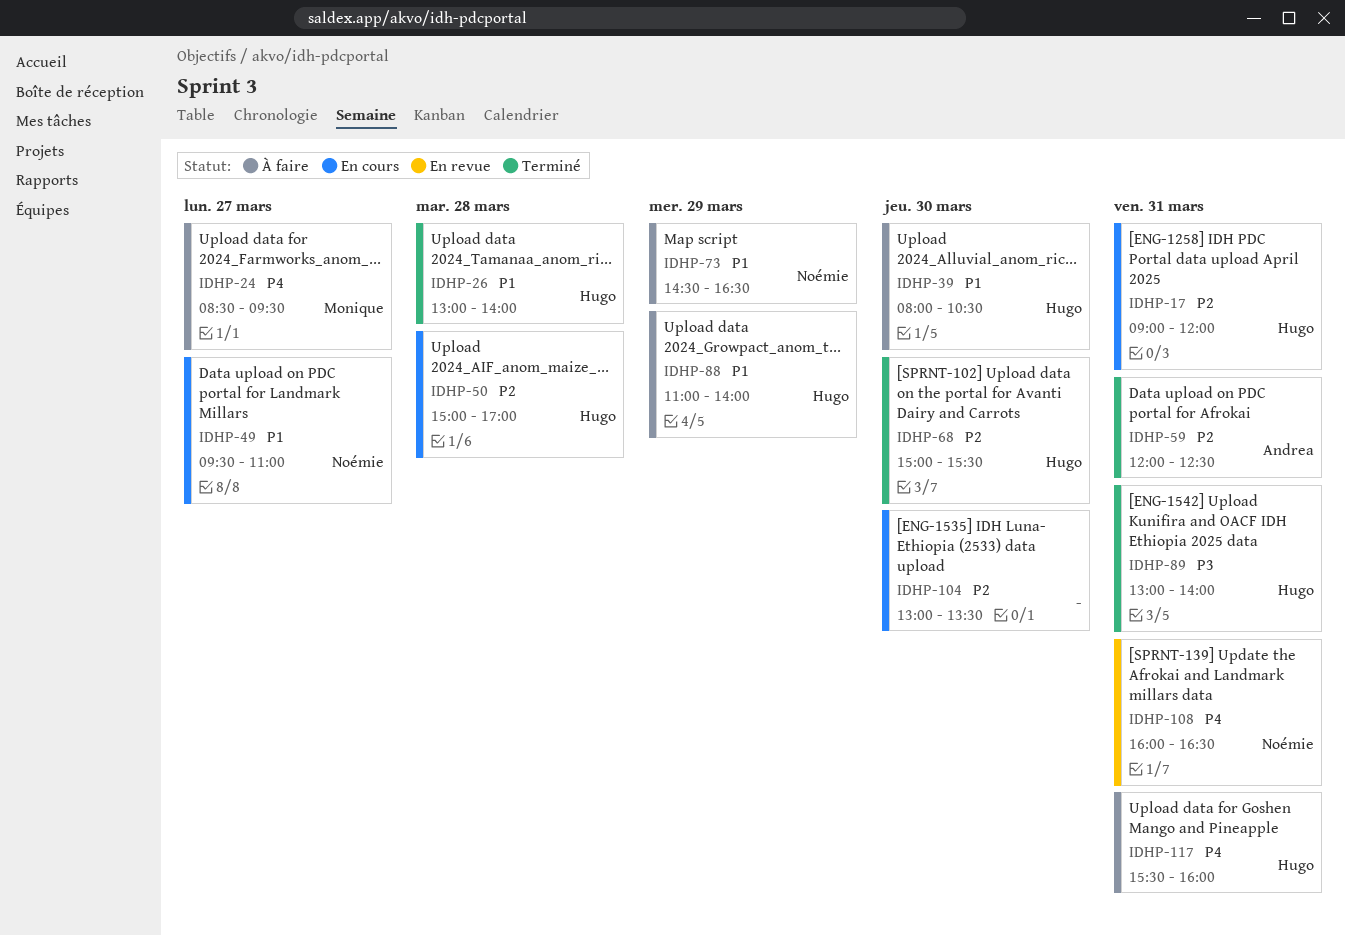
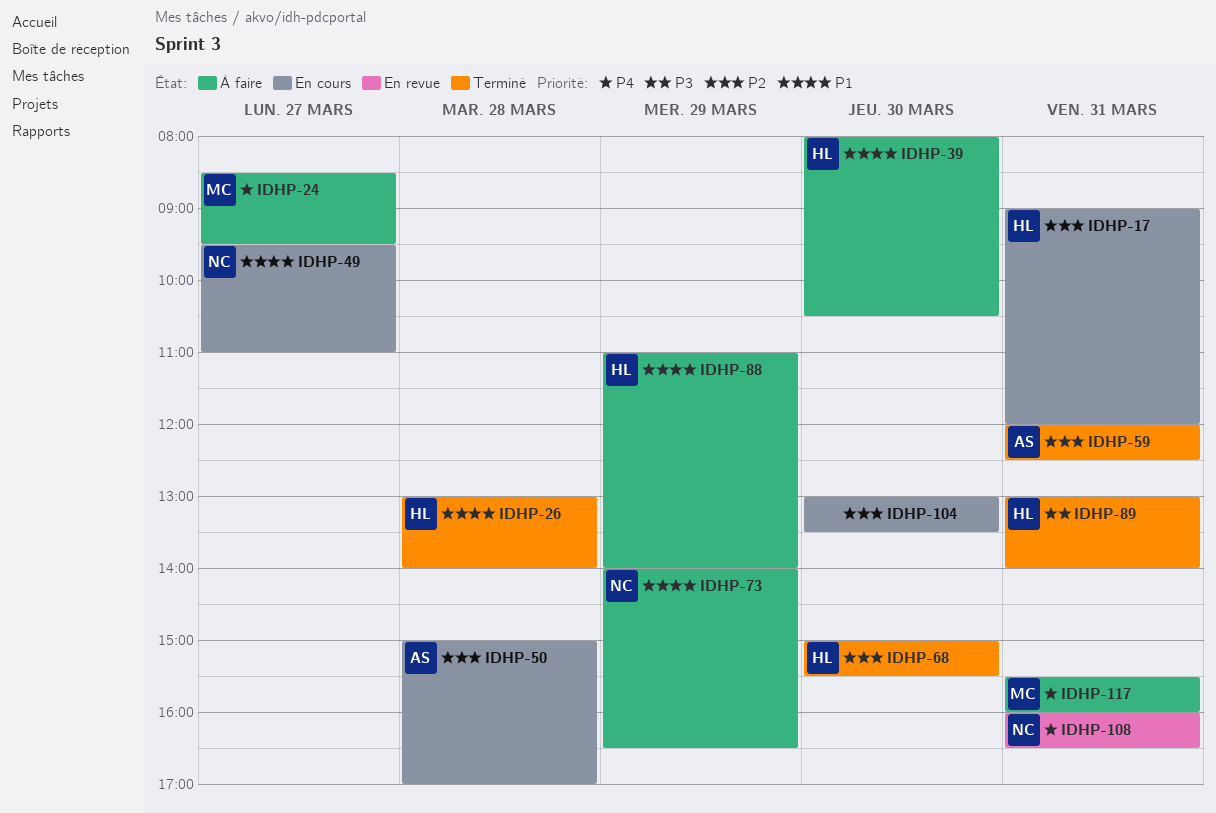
IDHP-50, owner: Hugo -> Andrea
IDHP-73, begins: 14:30 -> 14:00
IDHP-117, owner: Hugo -> Monique

